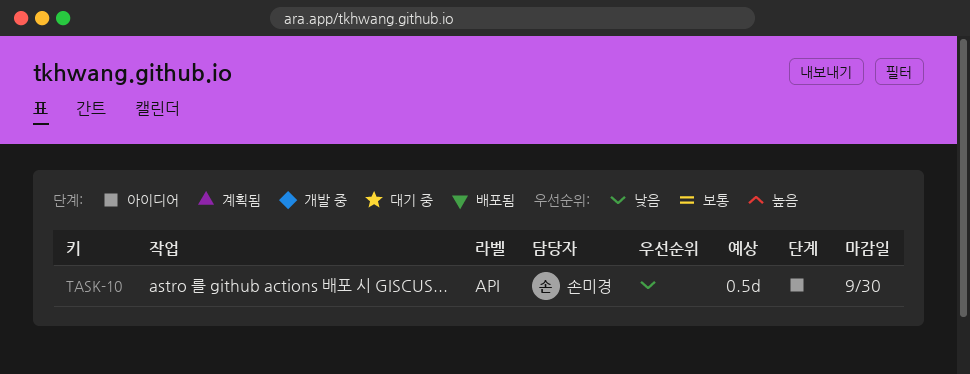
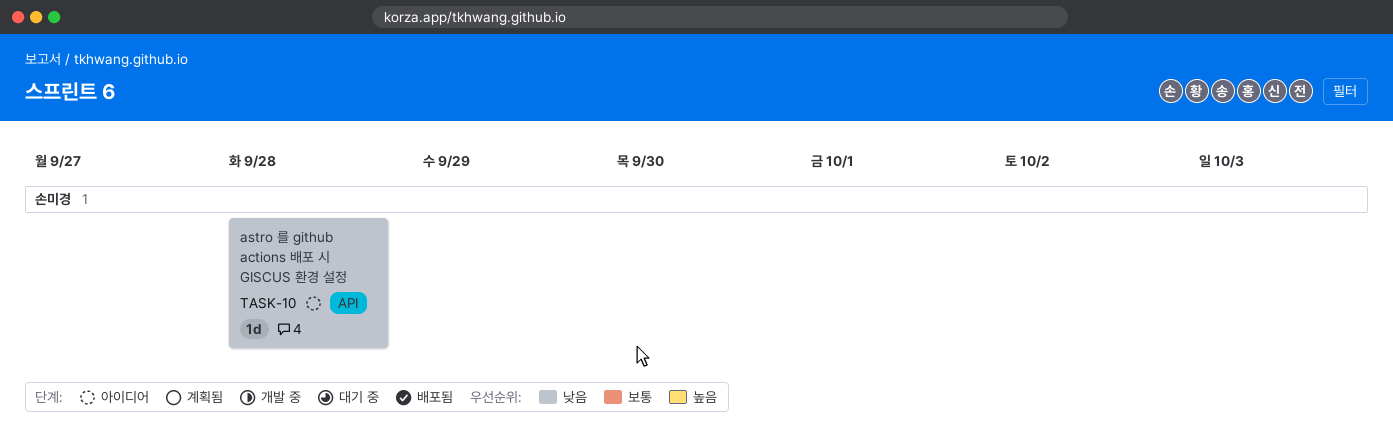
TASK-10, estimate: 0.5d -> 1d
TASK-10, due: Sep 30 -> Sep 28

